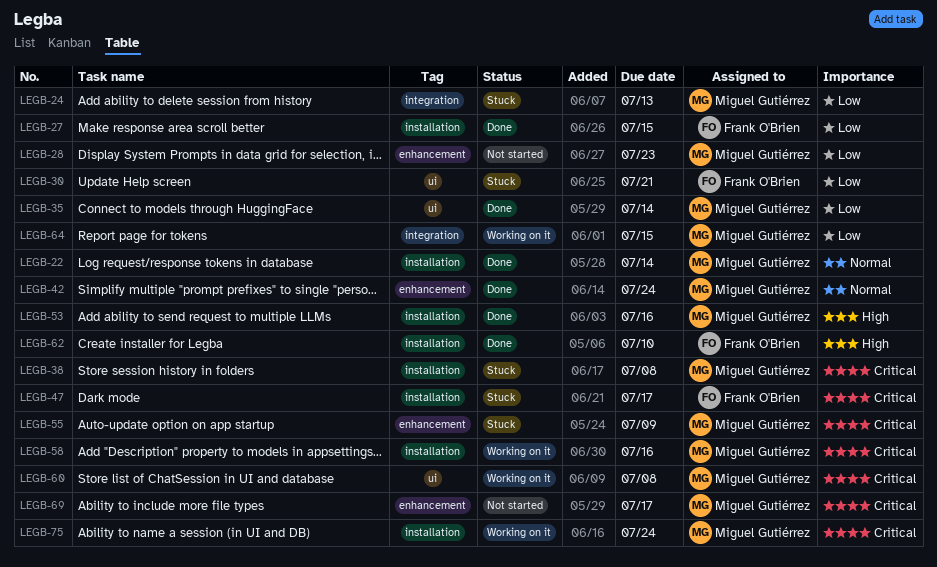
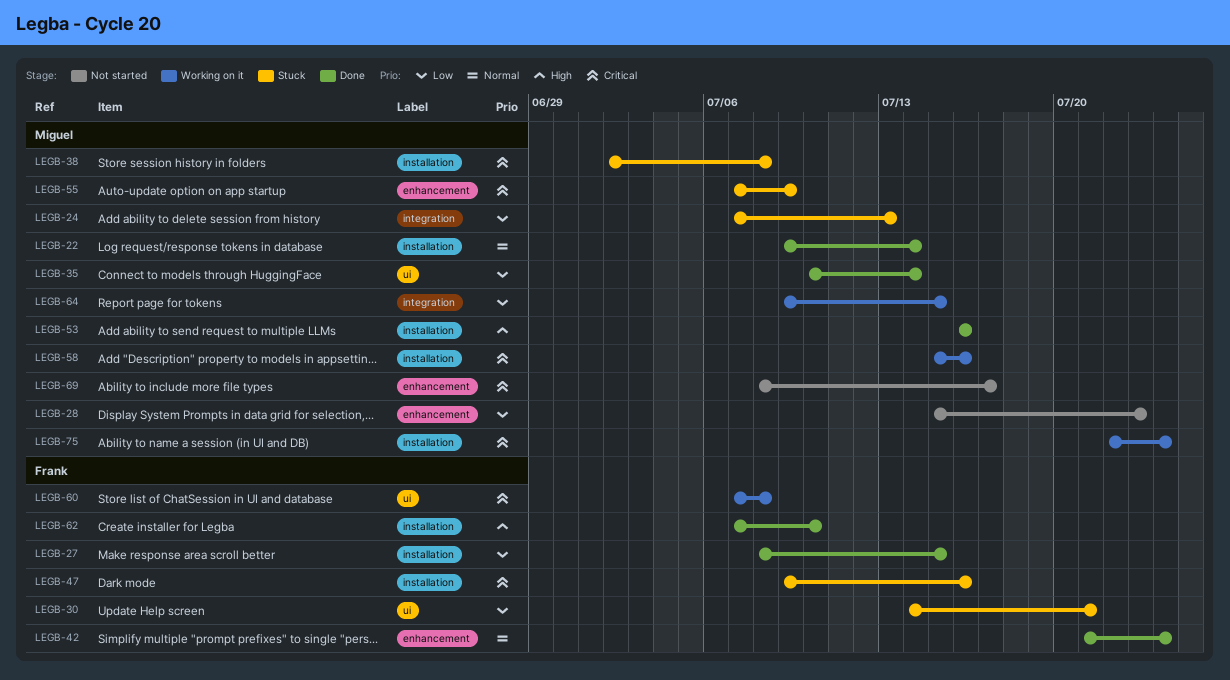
LEGB-42, owner: Miguel Gutiérrez -> Frank O'Brien
LEGB-47, due: Jul 17 -> Jul 16
LEGB-60, owner: Miguel Gutiérrez -> Frank O'Brien

